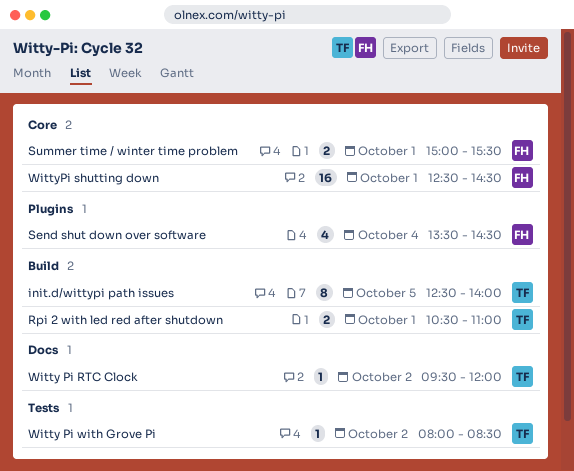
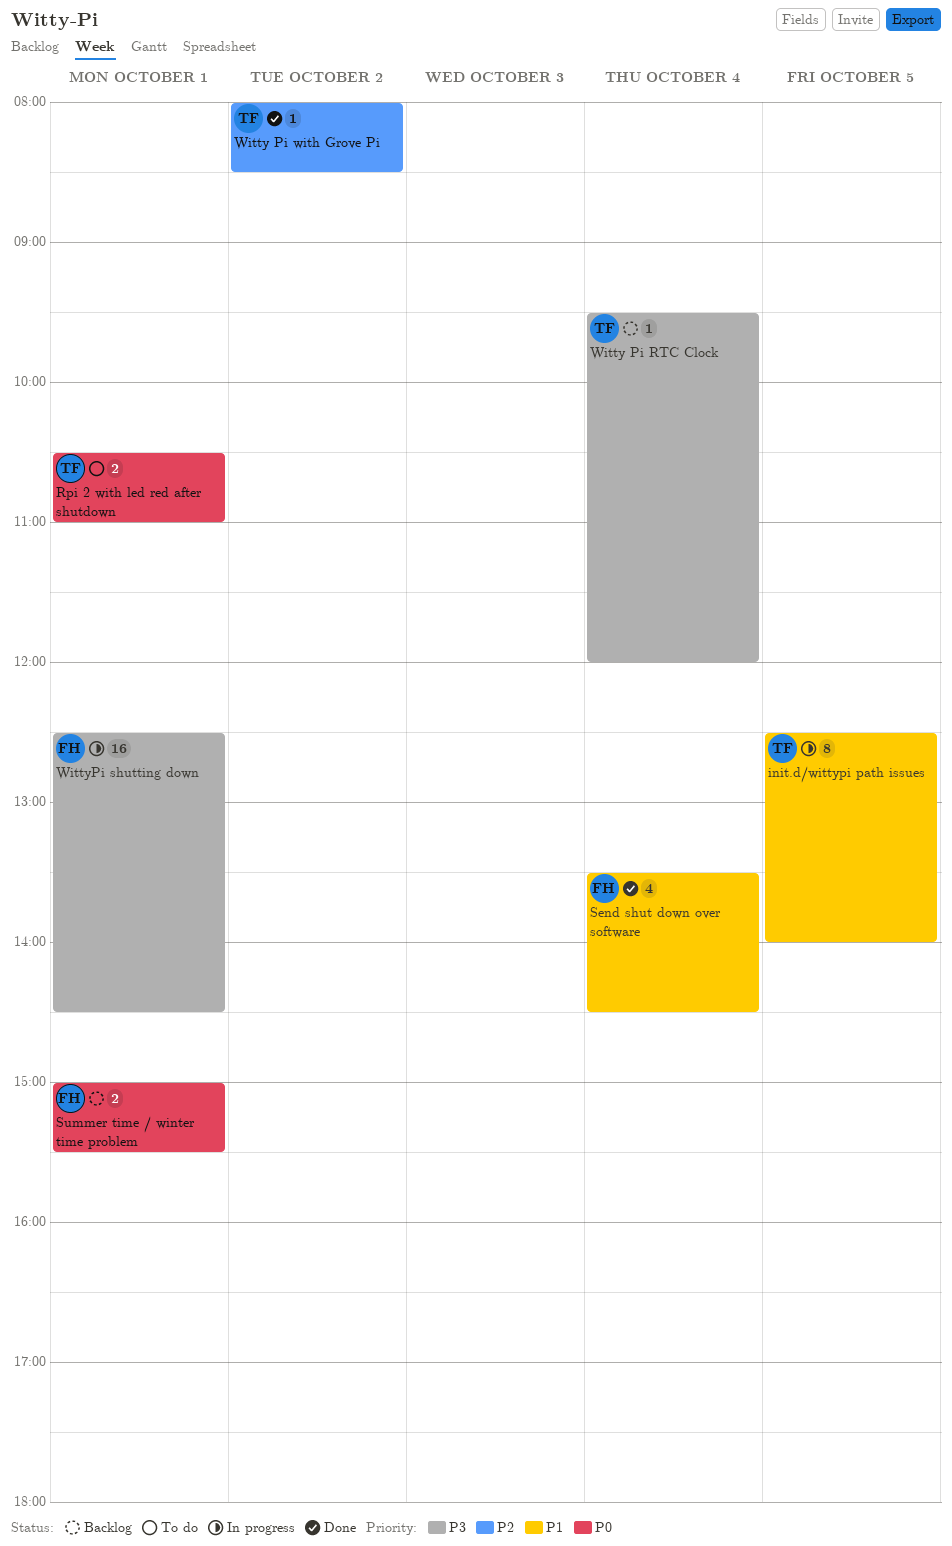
Witty Pi RTC Clock, day: Oct 2 -> Oct 4

